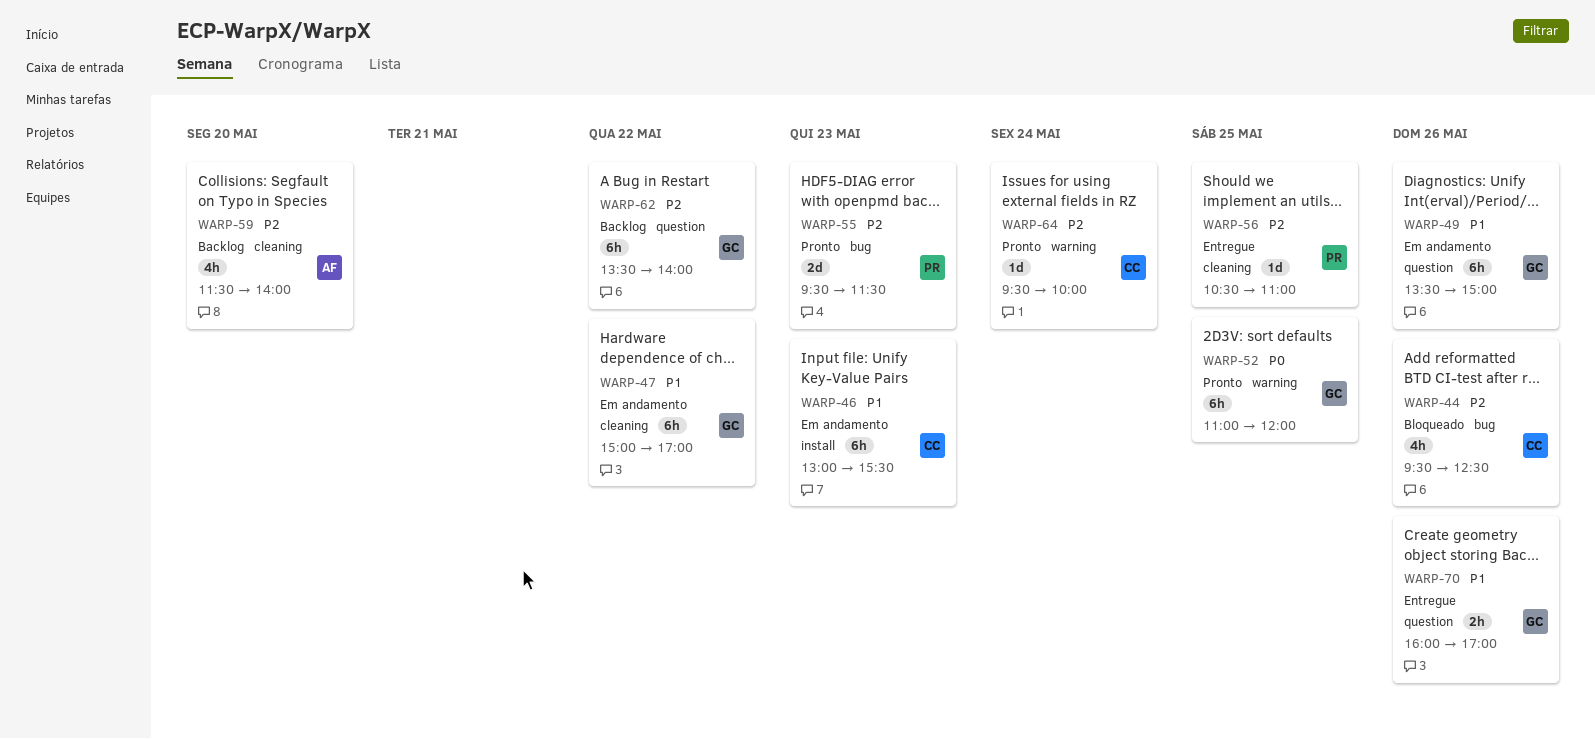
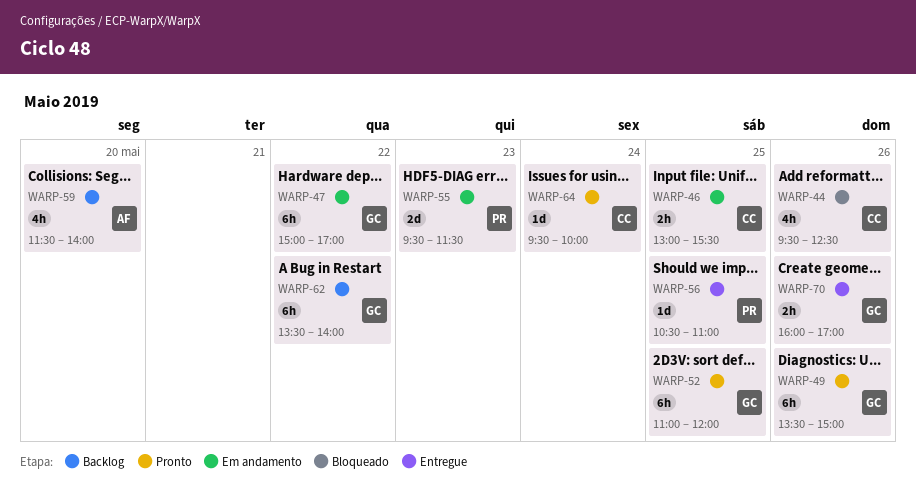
WARP-46, estimate: 6h -> 2h
WARP-46, day: May 23 -> May 25
WARP-49, status: Em andamento -> Pronto
WARP-55, status: Pronto -> Em andamento

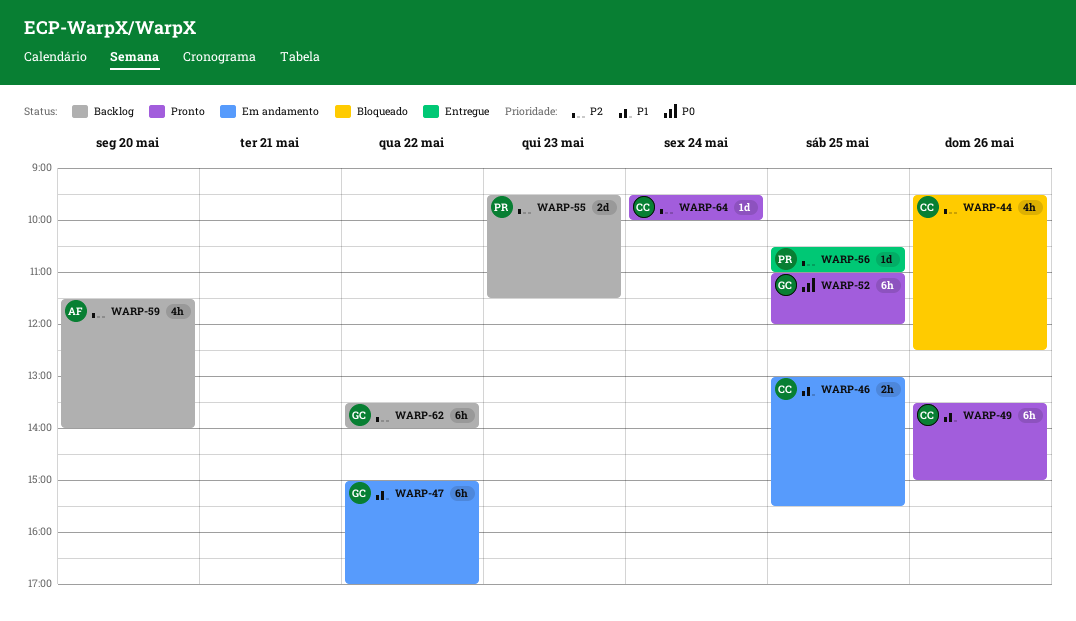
WARP-49, owner: GC -> CC
WARP-55, status: Em andamento -> Backlog
WARP-70: present -> none

